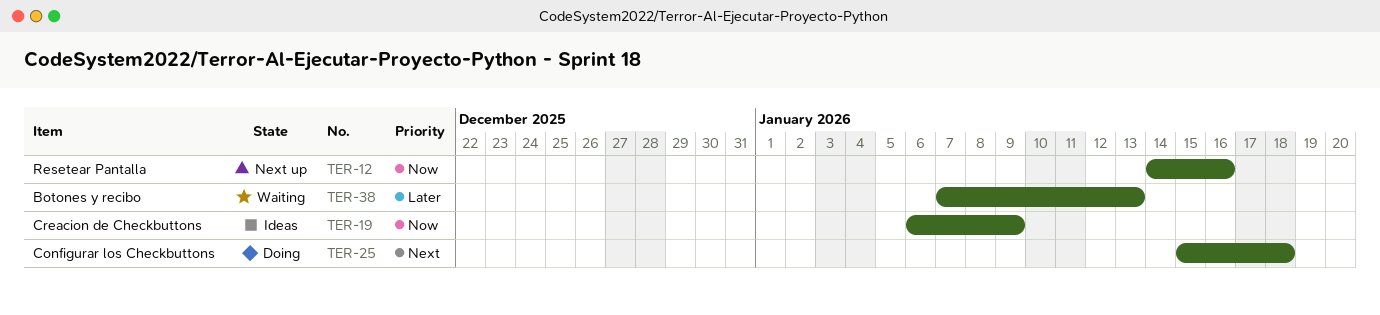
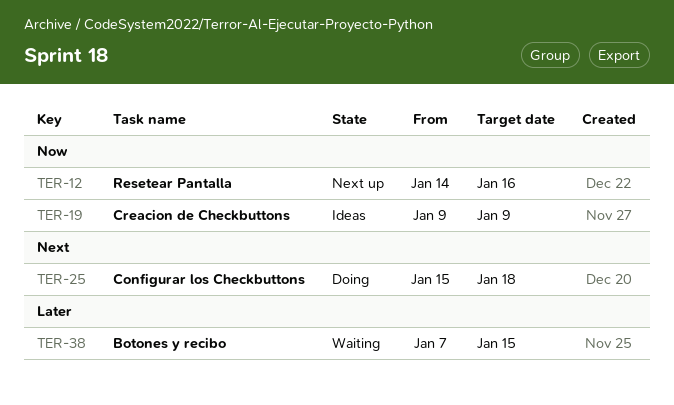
TER-19, start: Jan 6 -> Jan 9
TER-38, due: Jan 13 -> Jan 15

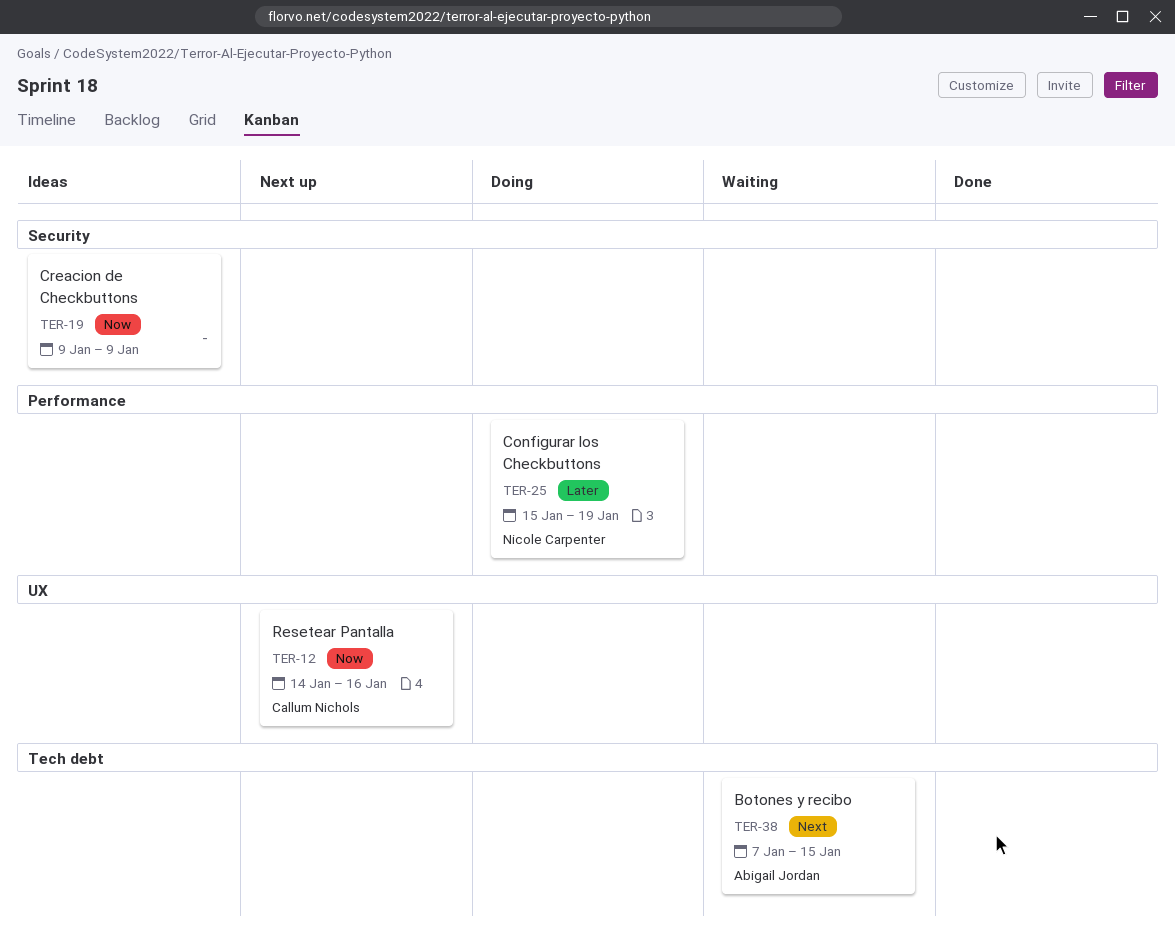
TER-25, priority: Next -> Later
TER-25, due: Jan 18 -> Jan 19
TER-38, priority: Later -> Next

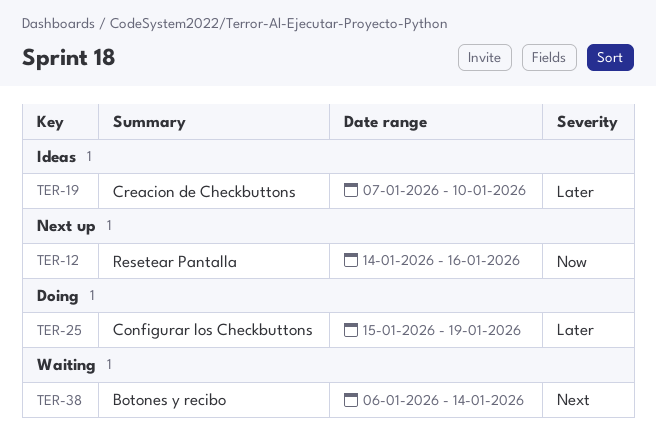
TER-19, priority: Now -> Later
TER-19, start: Jan 9 -> Jan 7
TER-19, due: Jan 9 -> Jan 10
TER-38, start: Jan 7 -> Jan 6
TER-38, due: Jan 15 -> Jan 14

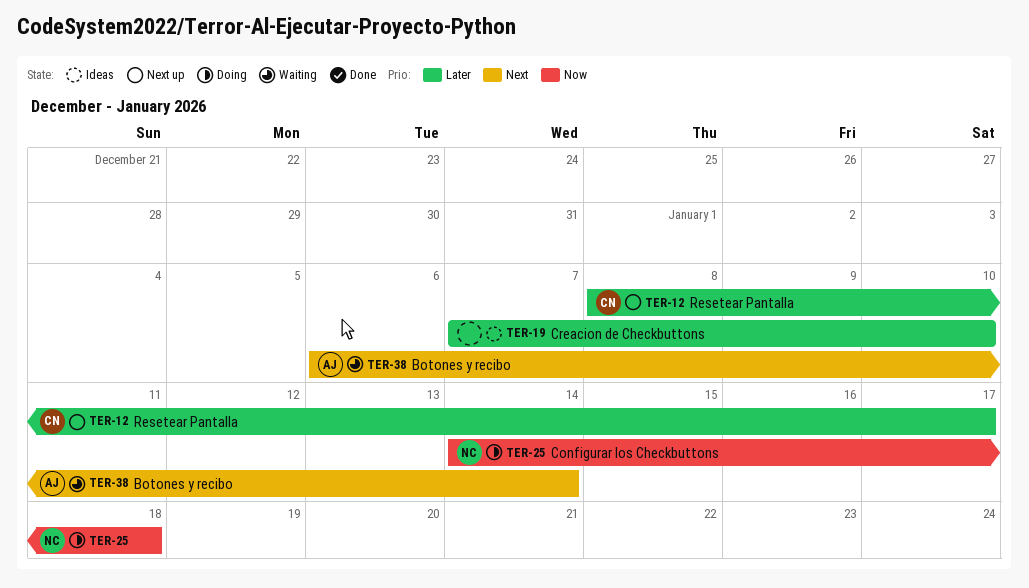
TER-12, priority: Now -> Later
TER-12, start: Jan 14 -> Jan 8
TER-12, due: Jan 16 -> Jan 17
TER-25, priority: Later -> Now
TER-25, start: Jan 15 -> Jan 14
TER-25, due: Jan 19 -> Jan 18

